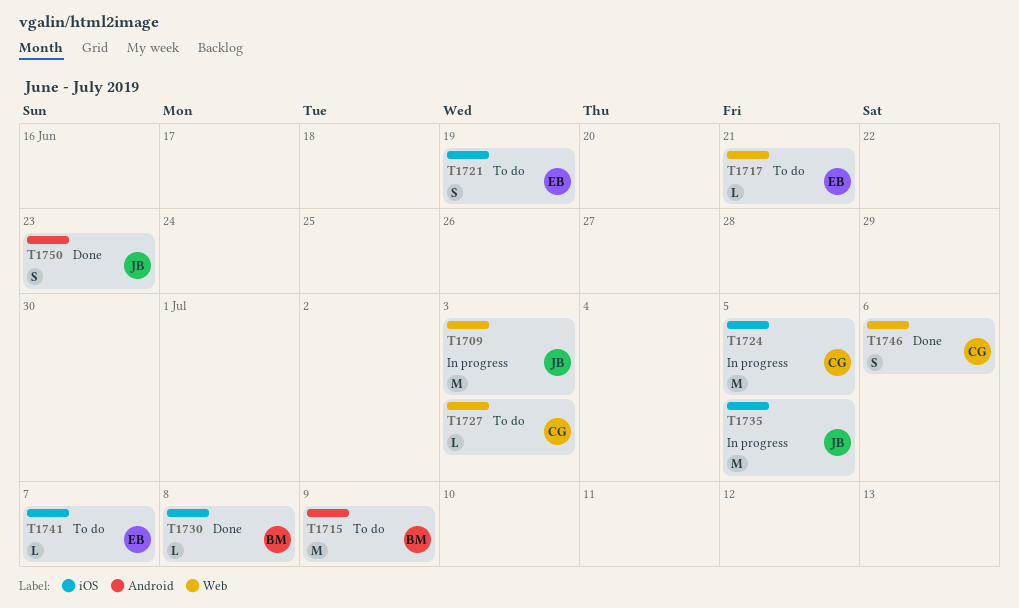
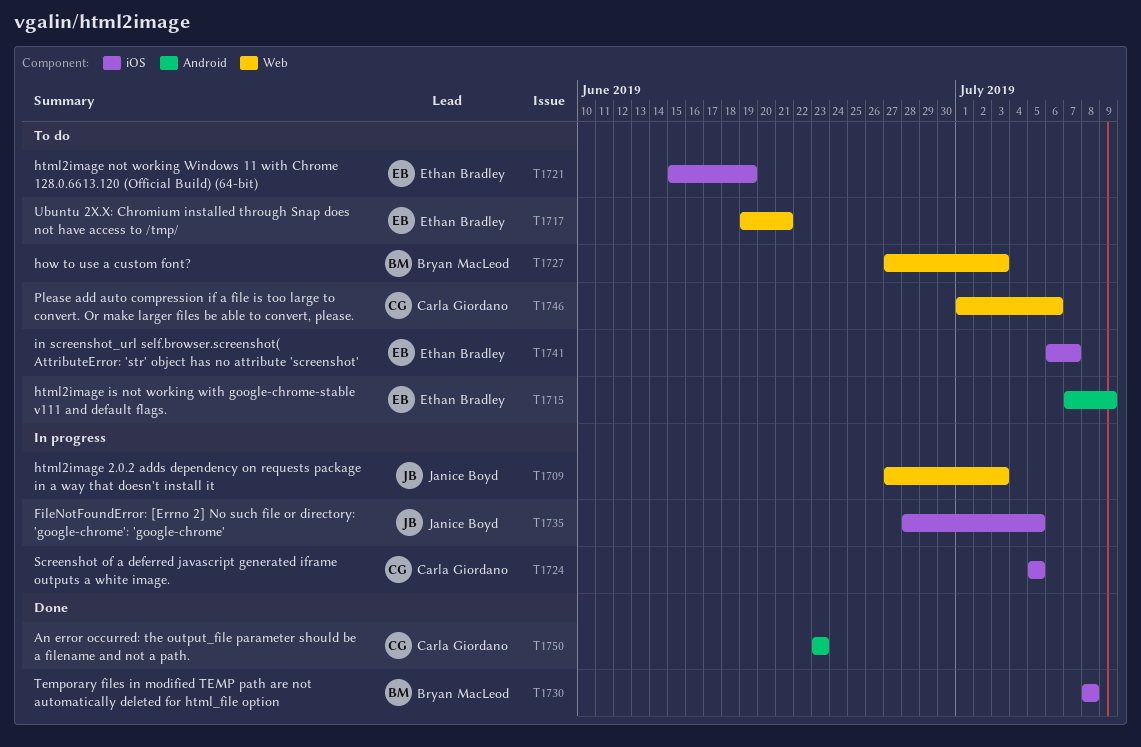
T1715, owner: Bryan MacLeod -> Ethan Bradley
T1727, owner: Carla Giordano -> Bryan MacLeod
T1746, status: Done -> To do
T1750, owner: Janice Boyd -> Carla Giordano

